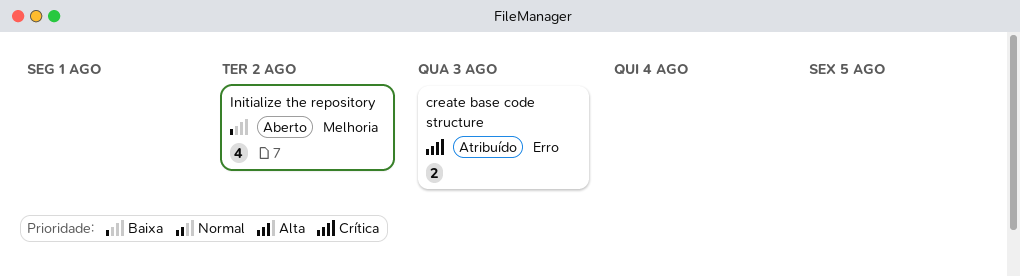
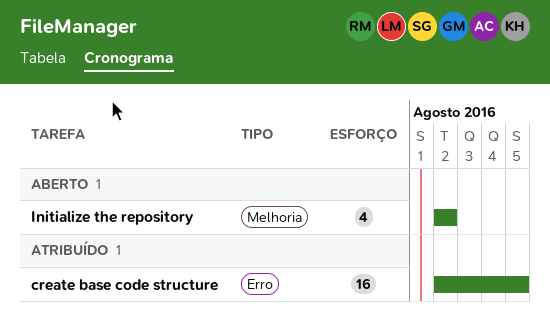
create base code structure, estimate: 2 -> 16
create base code structure, due: Aug 3 -> Aug 5

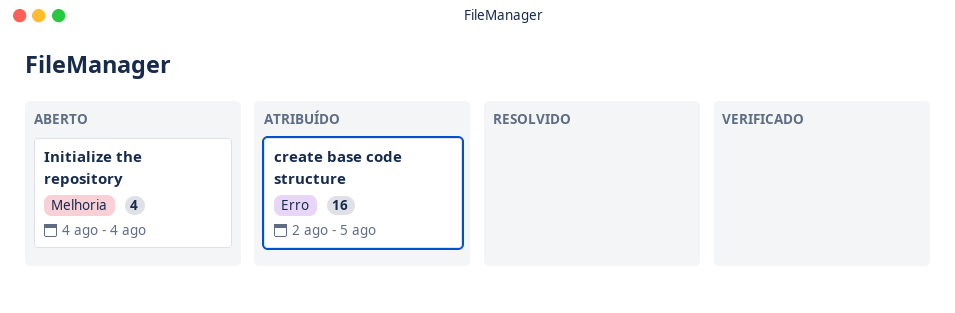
Initialize the repository, start: Aug 2 -> Aug 4
Initialize the repository, due: Aug 2 -> Aug 4

